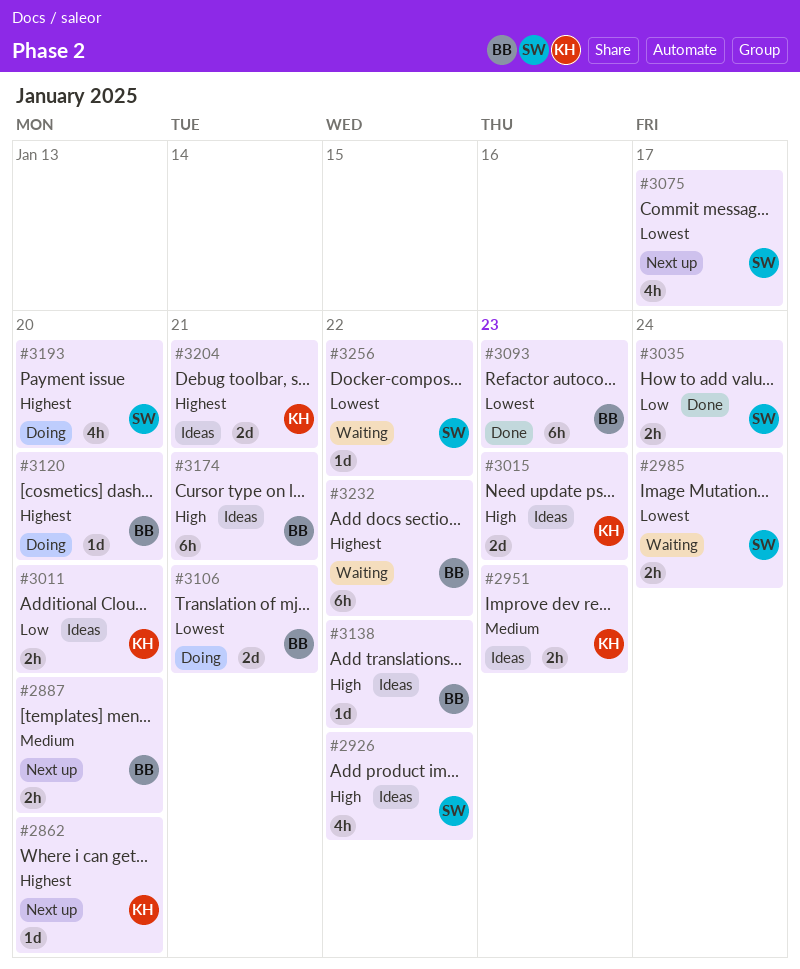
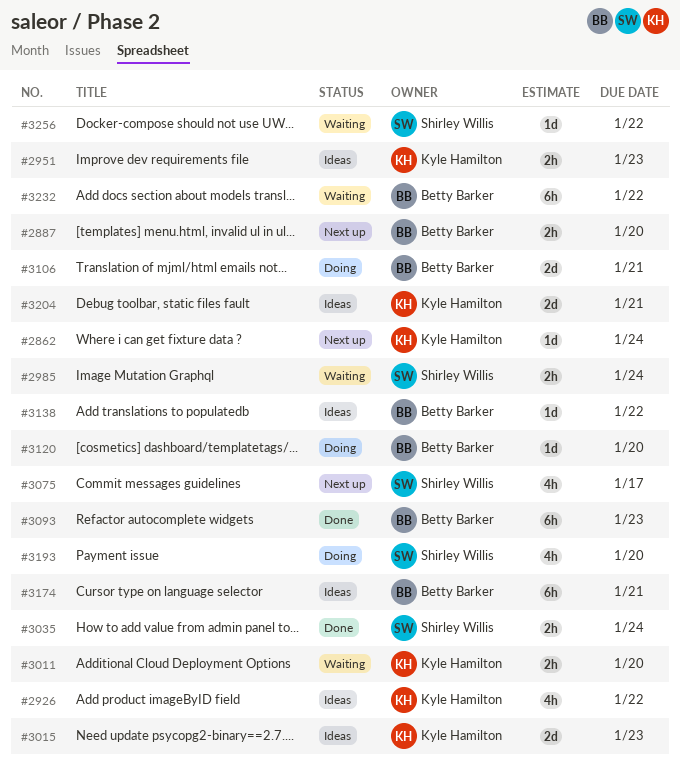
#2862, due: Jan 20 -> Jan 24
#2926, owner: Shirley Willis -> Kyle Hamilton
#3011, status: Ideas -> Waiting

